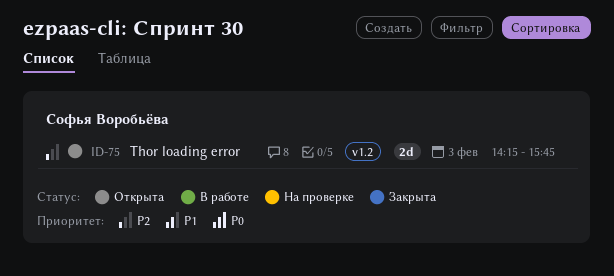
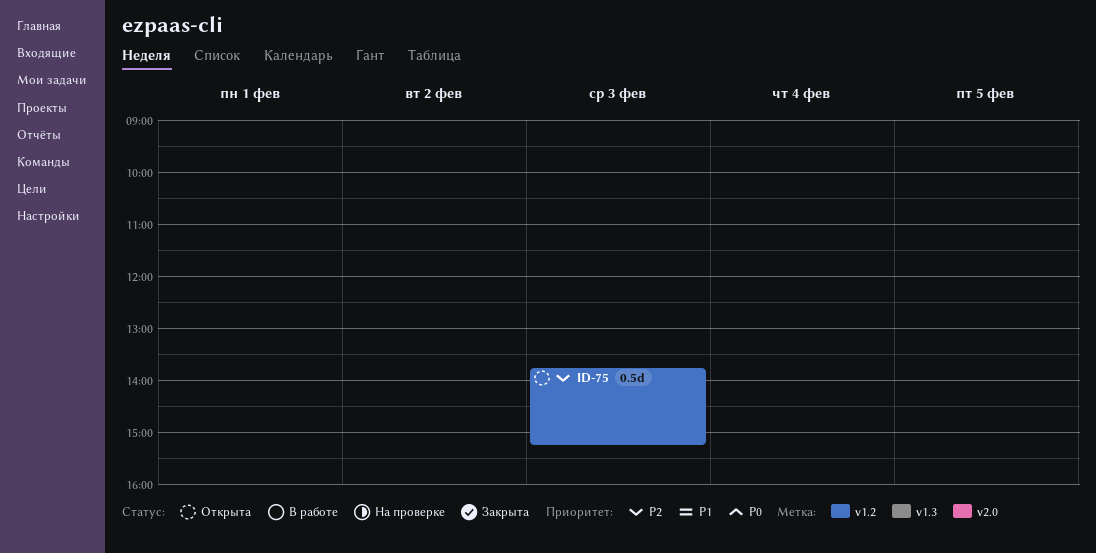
ID-75, estimate: 2d -> 0.5d
ID-75, begins: 14:15 -> 13:45
ID-75, ends: 15:45 -> 15:15

